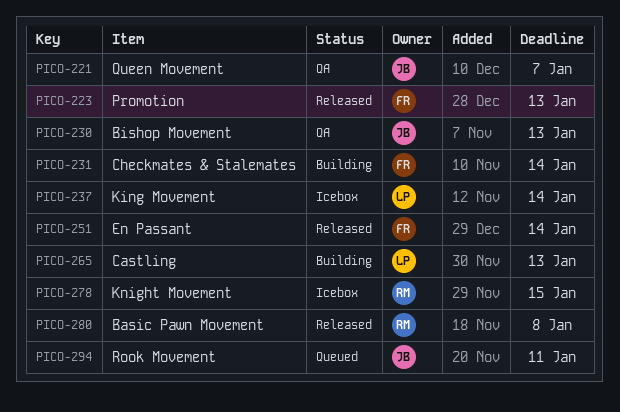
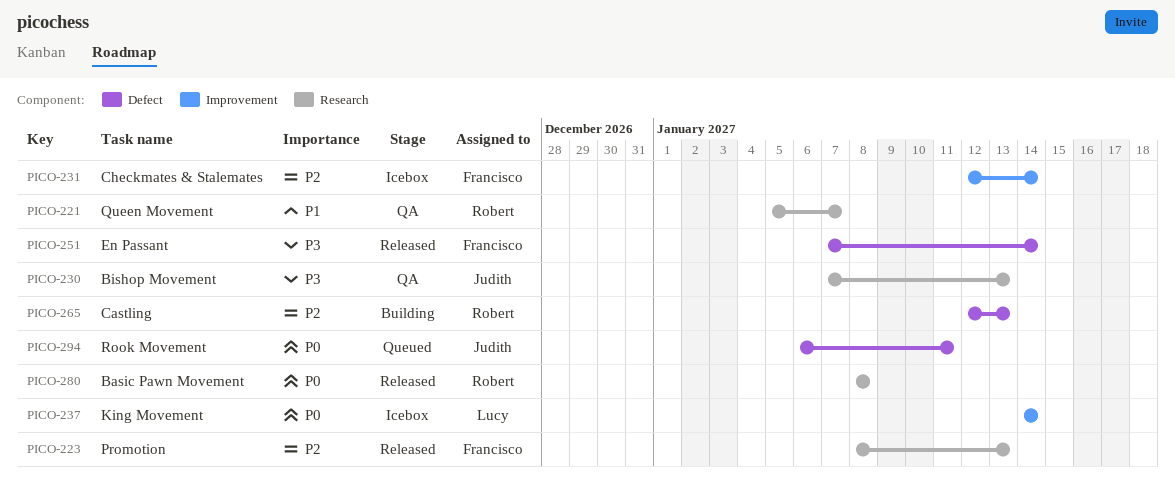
PICO-221, owner: Judith -> Robert
PICO-231, status: Building -> Icebox
PICO-265, owner: Lucy -> Robert
PICO-278: present -> none

